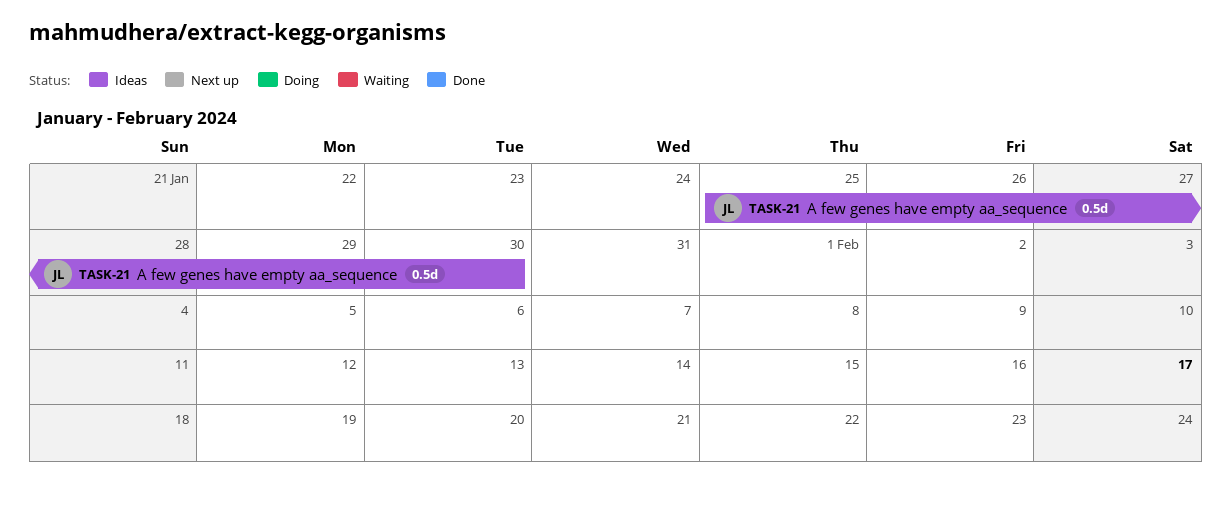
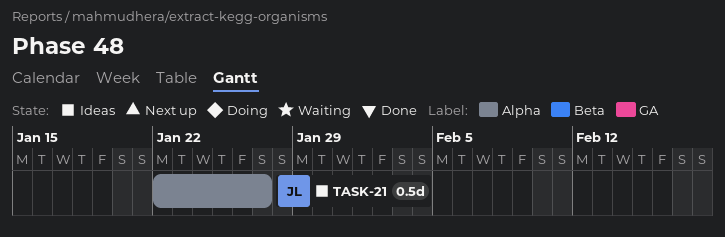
TASK-21, start: Jan 25 -> Jan 22
TASK-21, due: Jan 30 -> Jan 27

